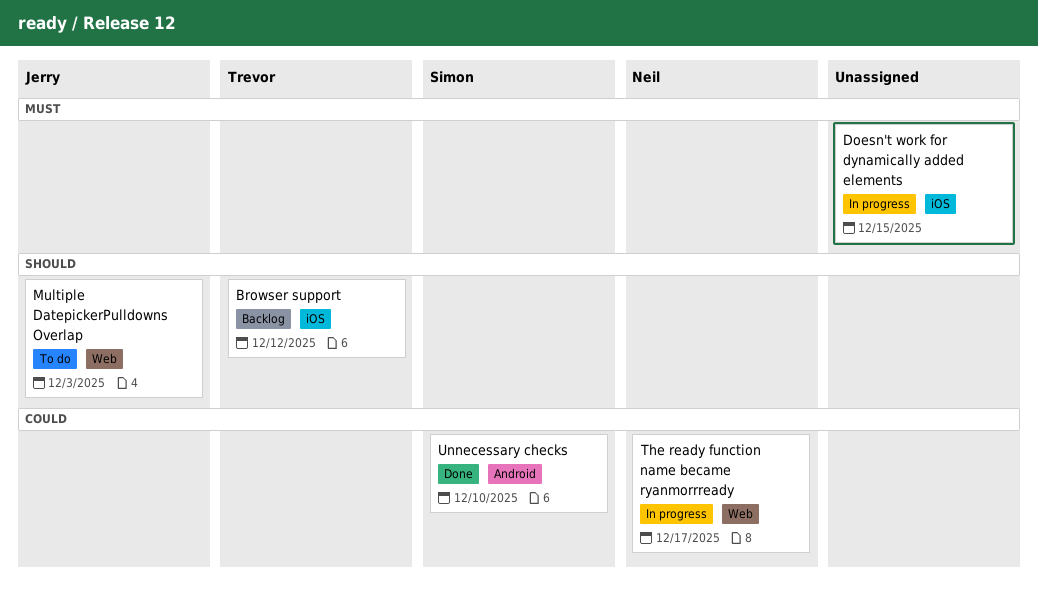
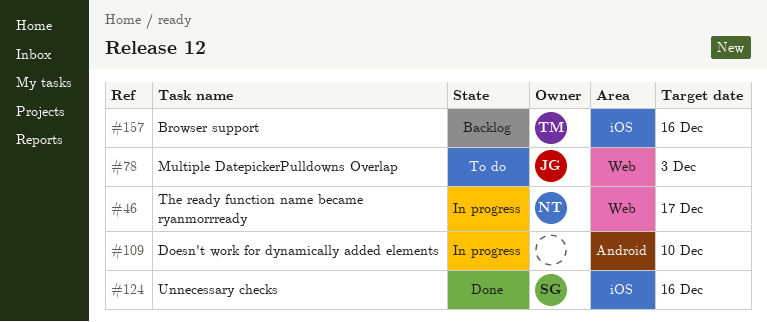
Browser support, due: Dec 12 -> Dec 16
Doesn't work for dynamically added elements, label: iOS -> Android
Doesn't work for dynamically added elements, due: Dec 15 -> Dec 10
Unnecessary checks, label: Android -> iOS
Unnecessary checks, due: Dec 10 -> Dec 16

